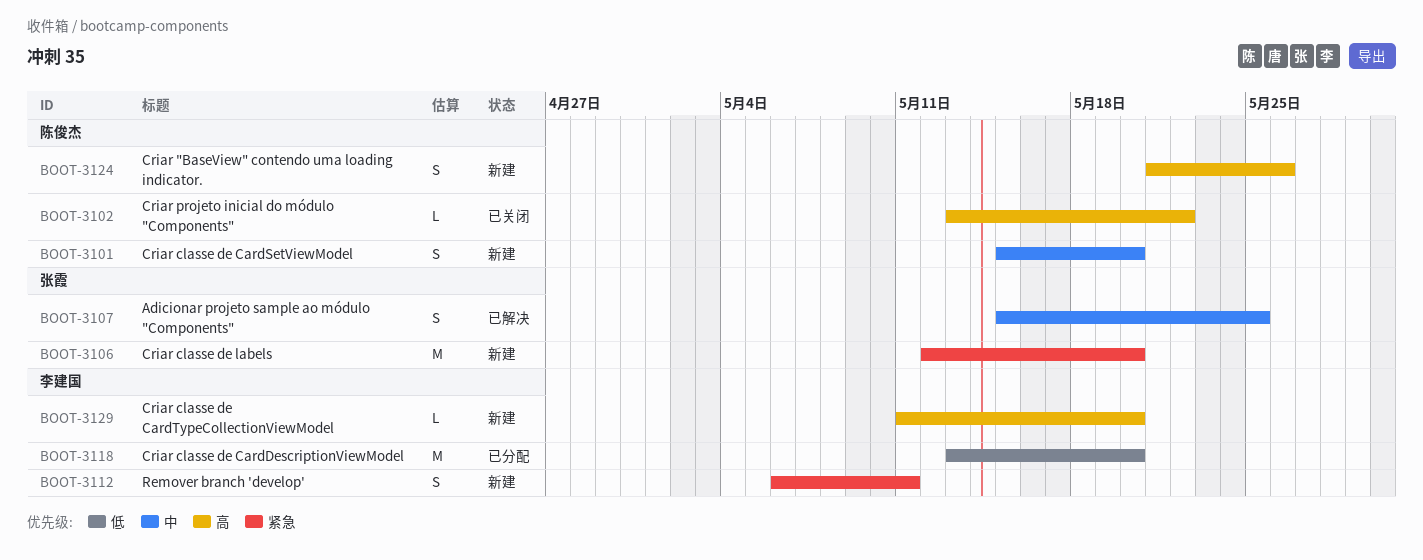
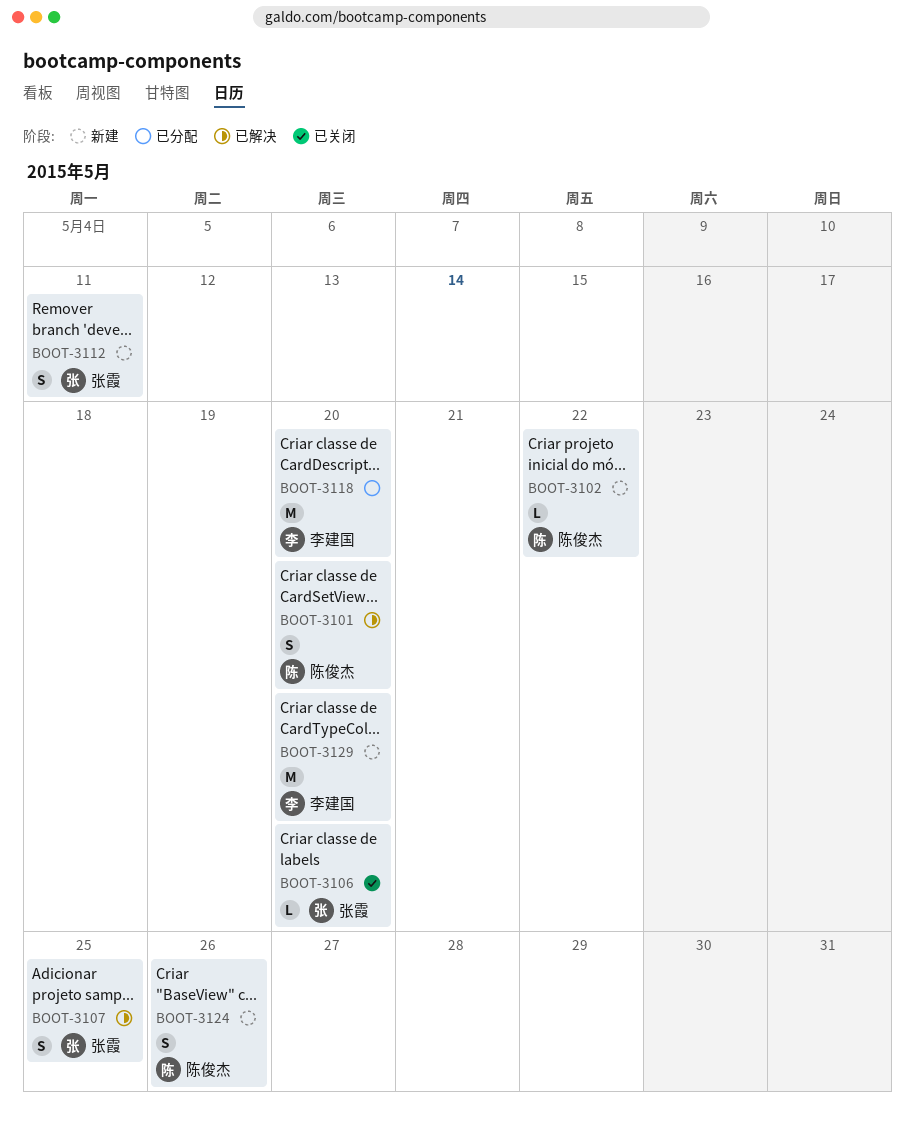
BOOT-3101, status: 新建 -> 已解决
BOOT-3102, status: 已关闭 -> 新建
BOOT-3106, status: 新建 -> 已关闭
BOOT-3106, estimate: M -> L
BOOT-3112, owner: 李建国 -> 张霞
BOOT-3129, estimate: L -> M

